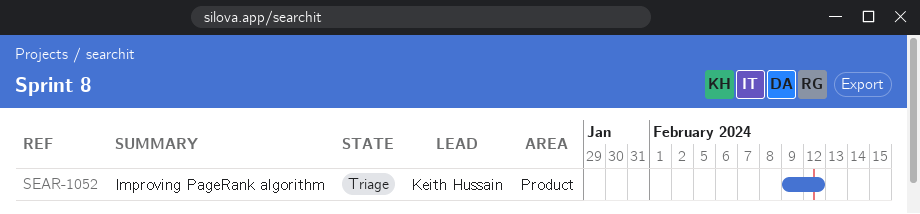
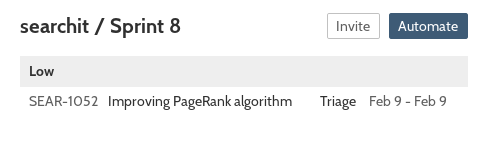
SEAR-1052, due: Feb 12 -> Feb 9

